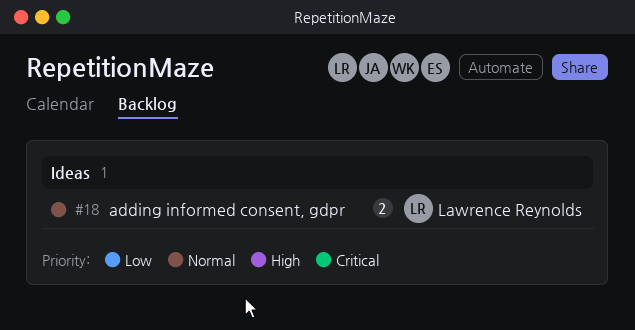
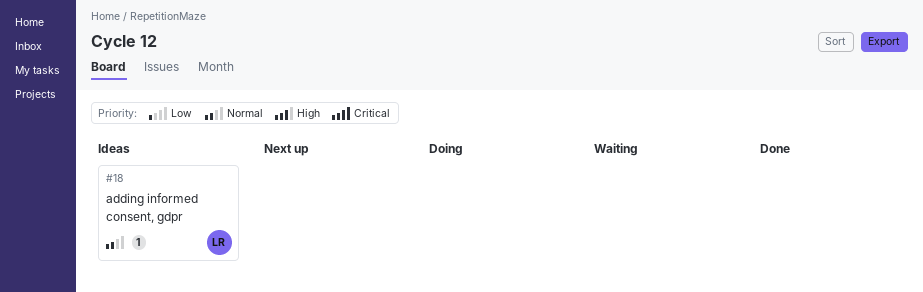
#18, estimate: 2 -> 1

